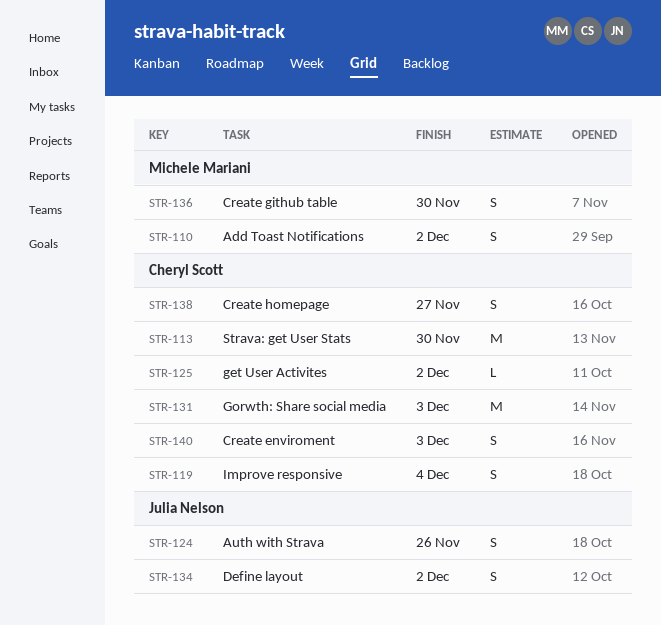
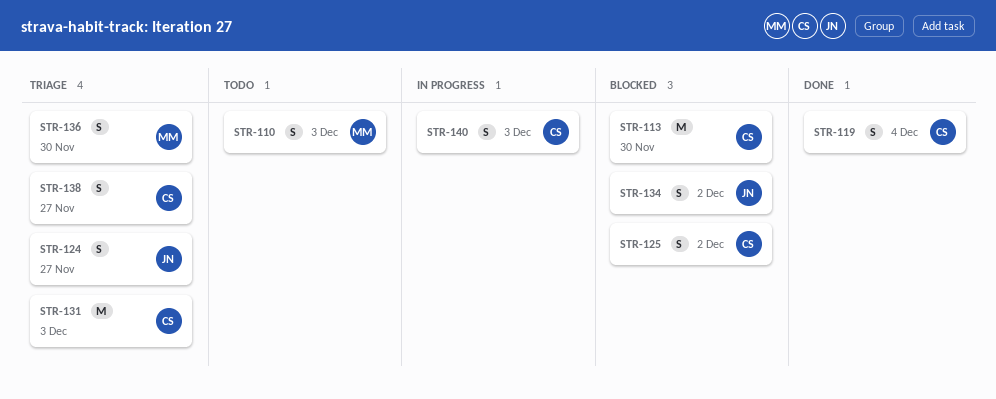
STR-110, due: Dec 2 -> Dec 3
STR-124, due: Nov 26 -> Nov 27
STR-125, estimate: L -> S

